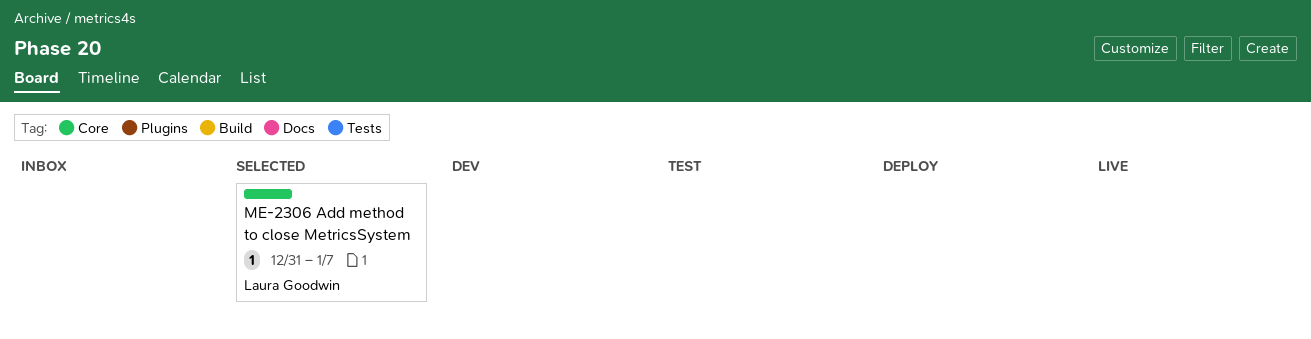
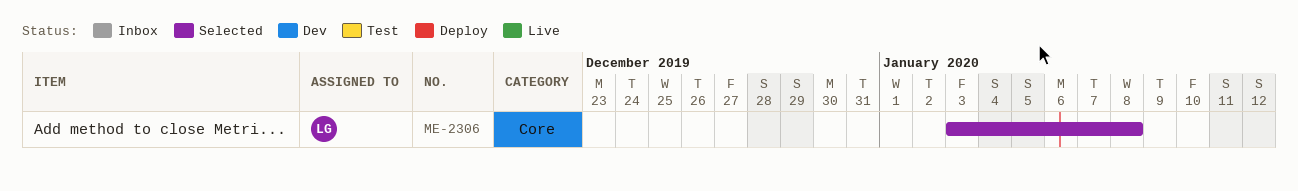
ME-2306, start: Dec 31 -> Jan 3
ME-2306, due: Jan 7 -> Jan 8

